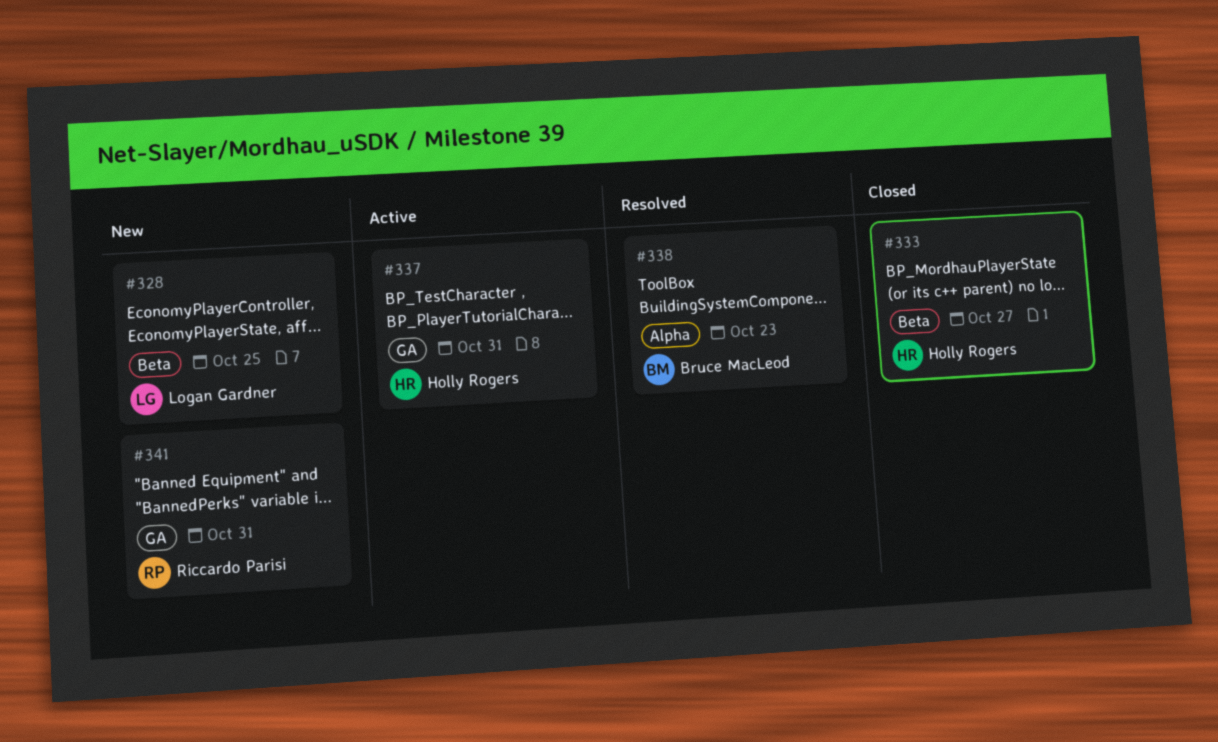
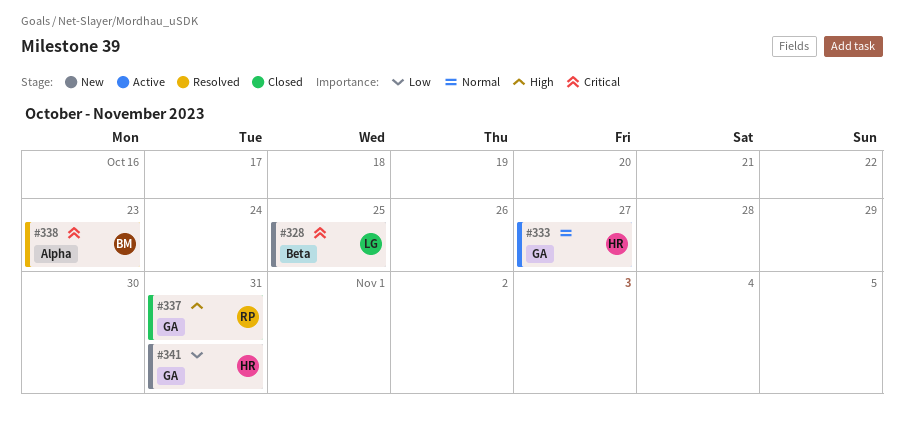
#333, status: Closed -> Active
#333, label: Beta -> GA
#337, status: Active -> Closed
#337, owner: Holly Rogers -> Riccardo Parisi
#341, owner: Riccardo Parisi -> Holly Rogers

